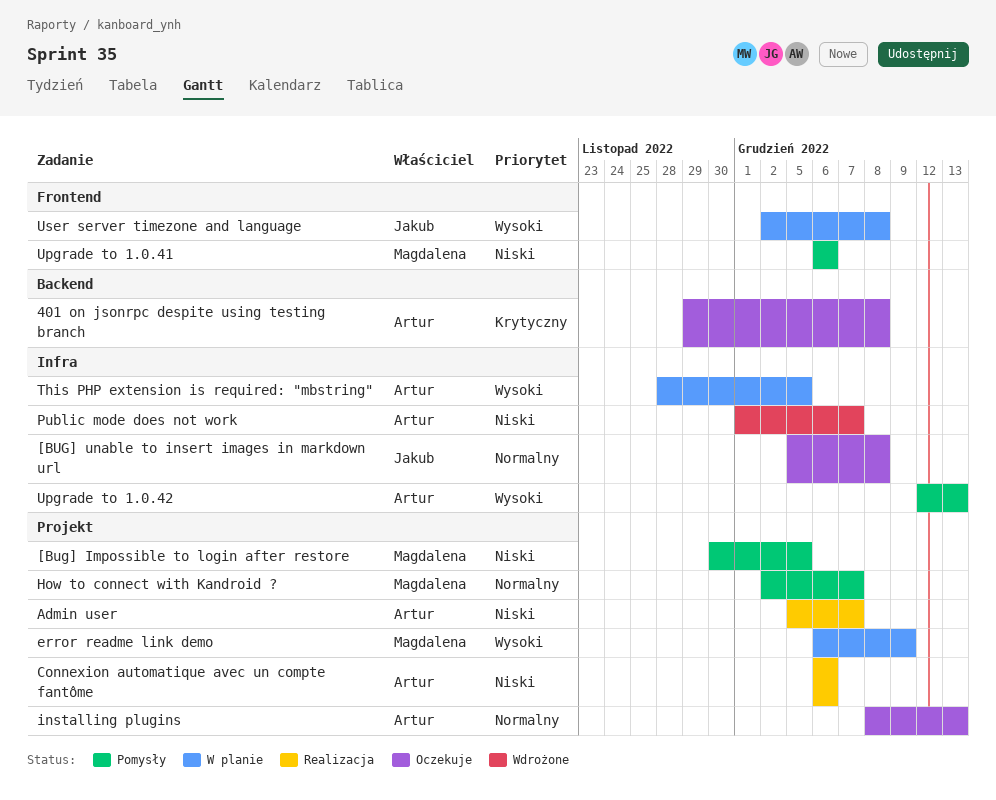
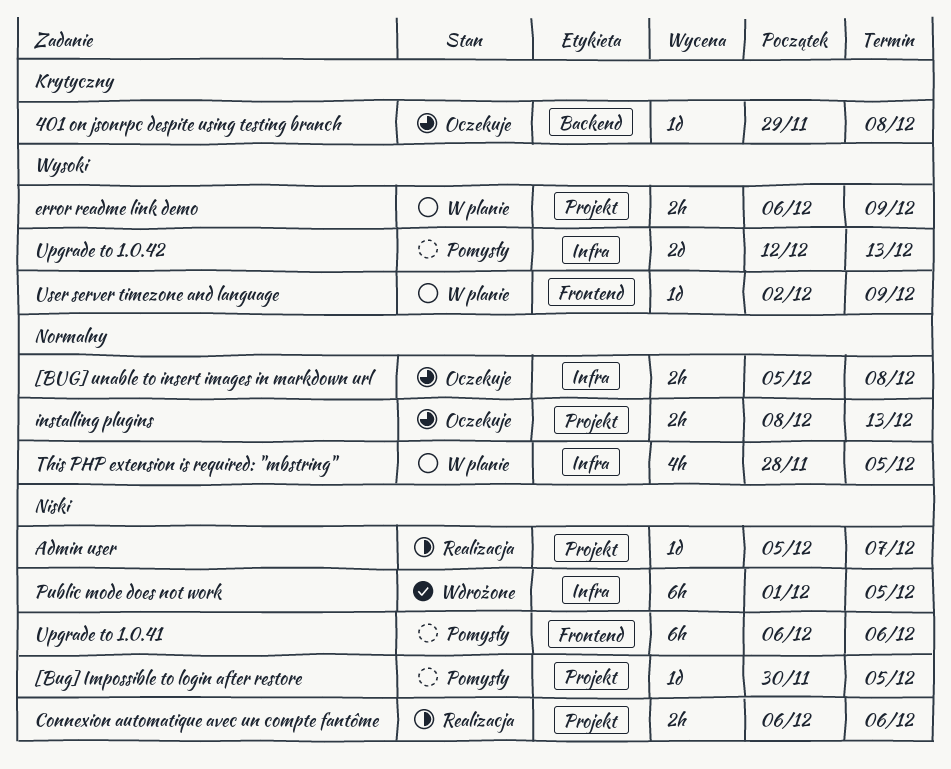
How to connect with Kandroid ?: present -> none
Public mode does not work, due: Dec 7 -> Dec 5
This PHP extension is required: "mbstring", priority: Wysoki -> Normalny
User server timezone and language, due: Dec 8 -> Dec 9

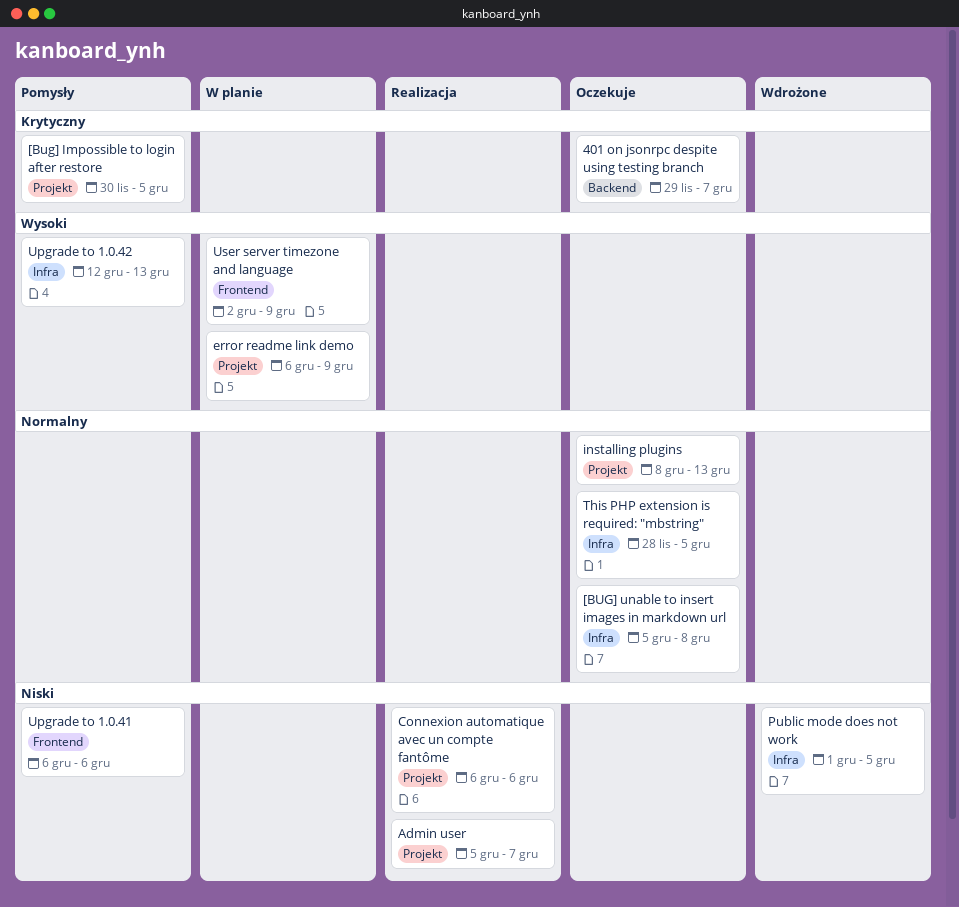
401 on jsonrpc despite using testing branch, due: Dec 8 -> Dec 7
[Bug] Impossible to login after restore, priority: Niski -> Krytyczny
This PHP extension is required: "mbstring", status: W planie -> Oczekuje

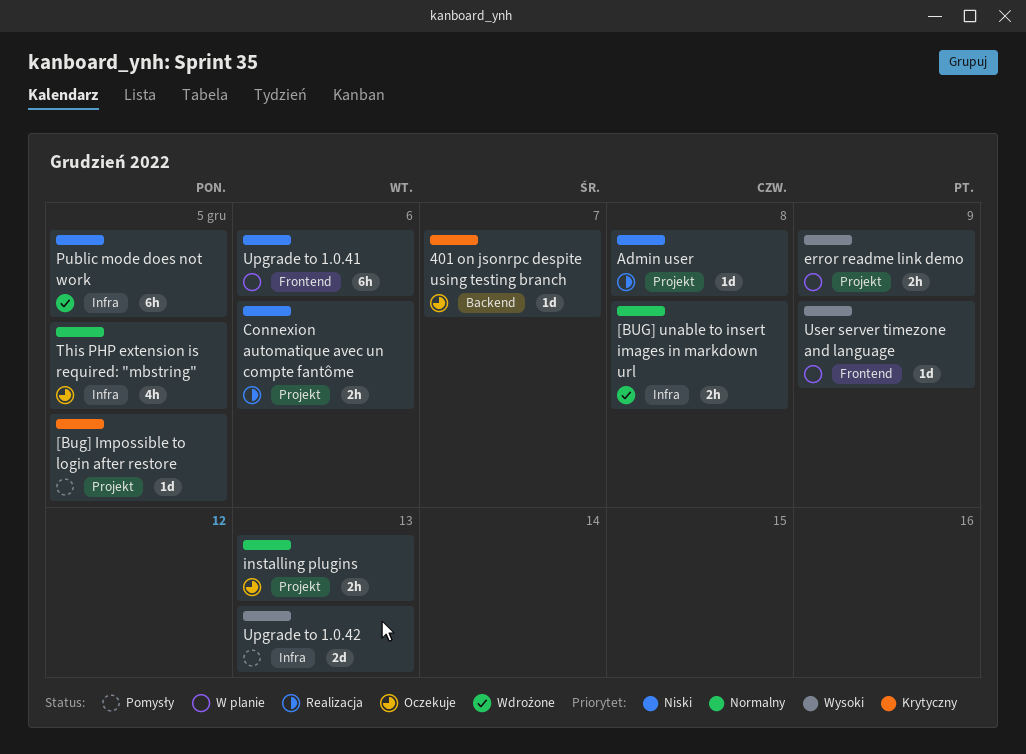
[BUG] unable to insert images in markdown url, status: Oczekuje -> Wdrożone
Admin user, due: Dec 7 -> Dec 8
Upgrade to 1.0.41, status: Pomysły -> W planie

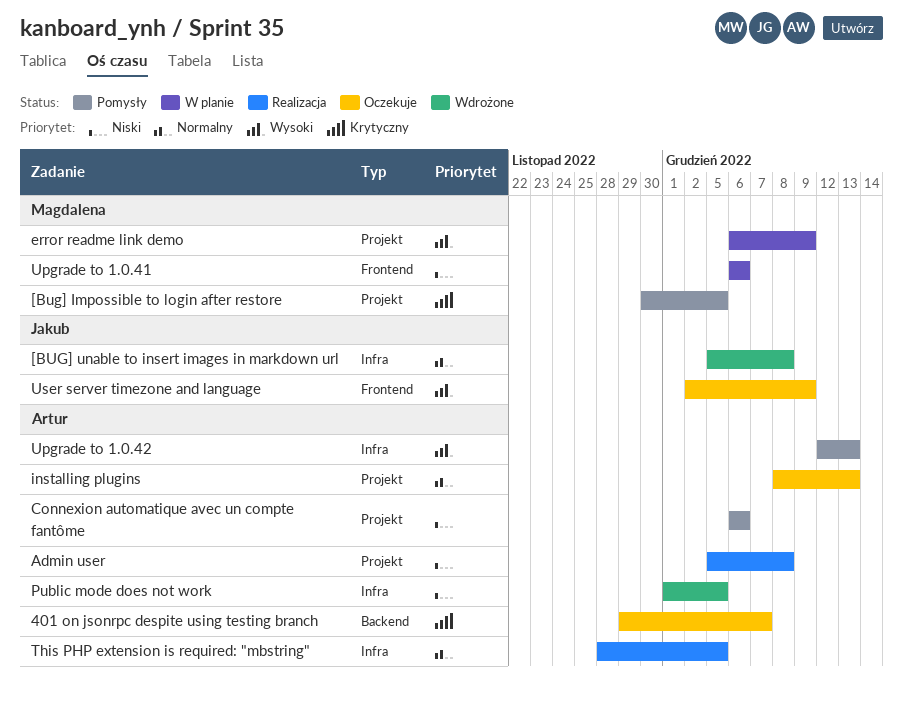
Connexion automatique avec un compte fantôme, status: Realizacja -> Pomysły
This PHP extension is required: "mbstring", status: Oczekuje -> Realizacja
User server timezone and language, status: W planie -> Oczekuje

